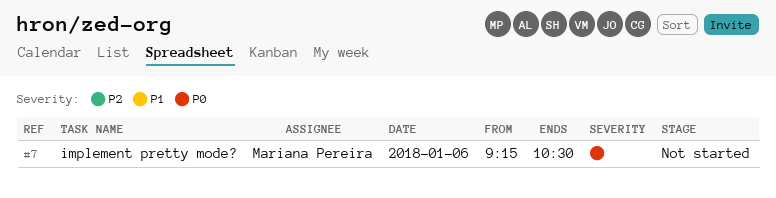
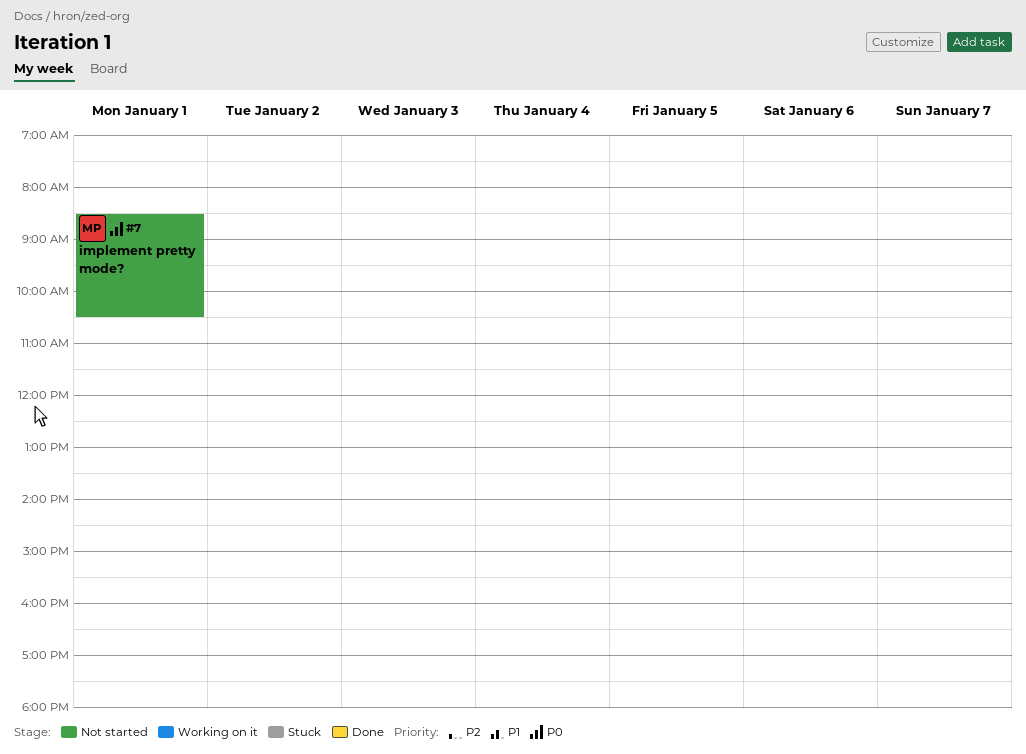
#7, day: Jan 6 -> Jan 1
#7, begins: 09:15 -> 08:30

